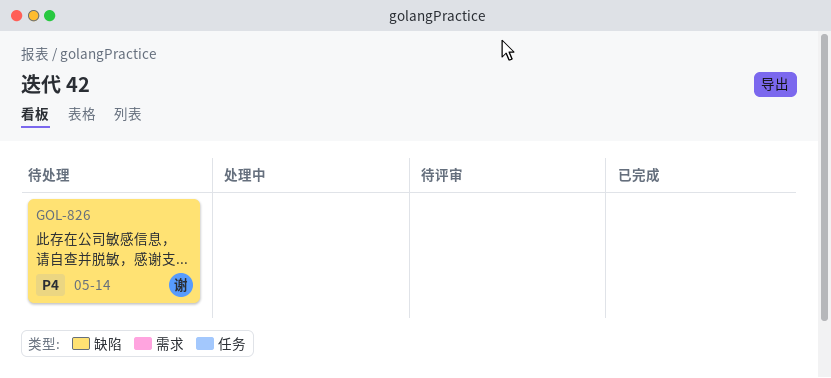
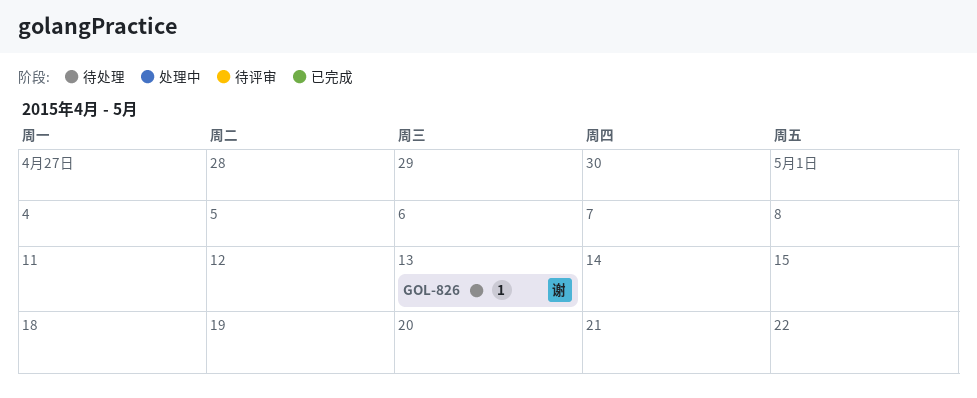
GOL-826, due: May 14 -> May 13

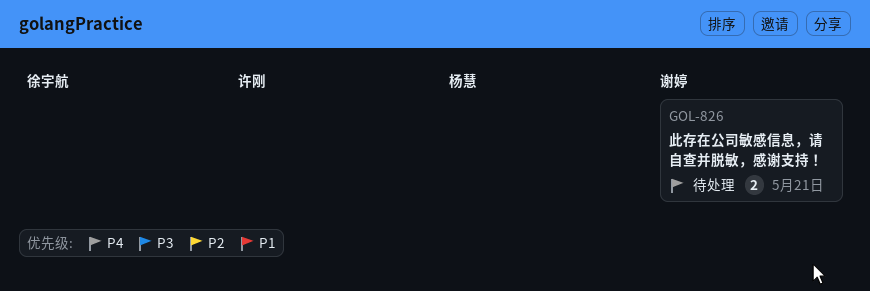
GOL-826, estimate: 1 -> 2
GOL-826, due: May 13 -> May 21

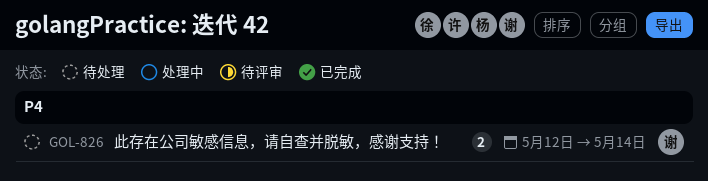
GOL-826, due: May 21 -> May 14

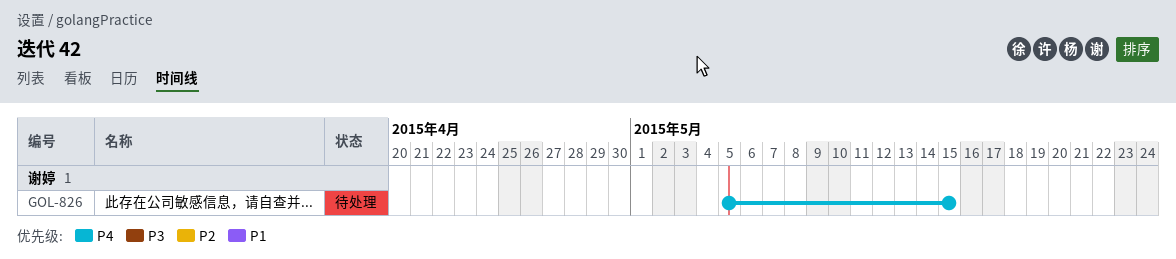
GOL-826, start: May 12 -> May 5
GOL-826, due: May 14 -> May 15

